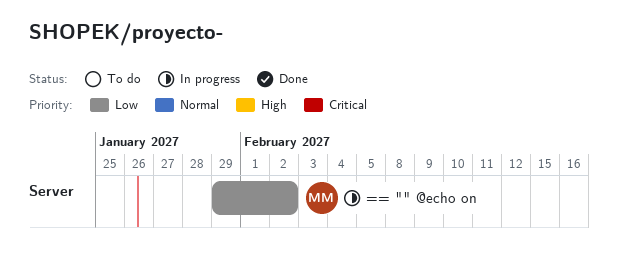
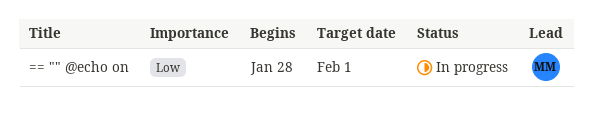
== "" @echo on, start: Jan 29 -> Jan 28
== "" @echo on, due: Feb 2 -> Feb 1

